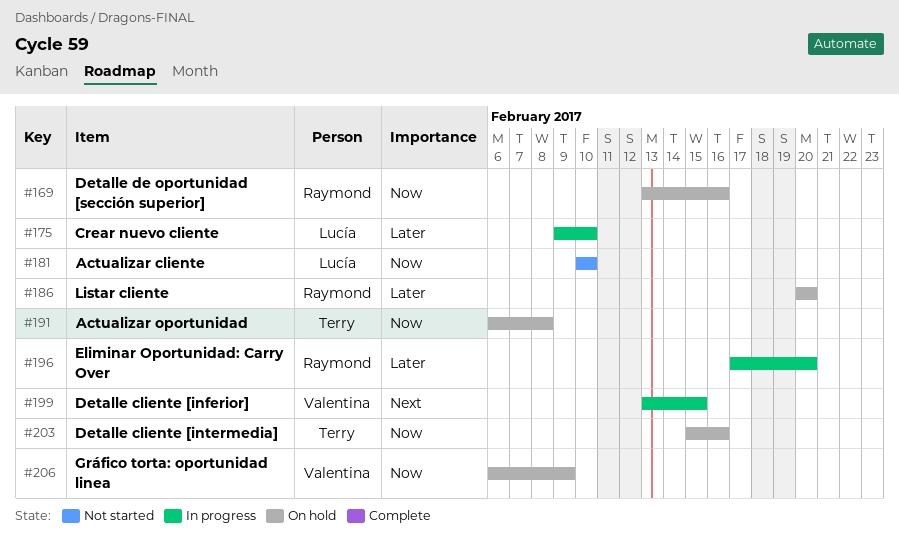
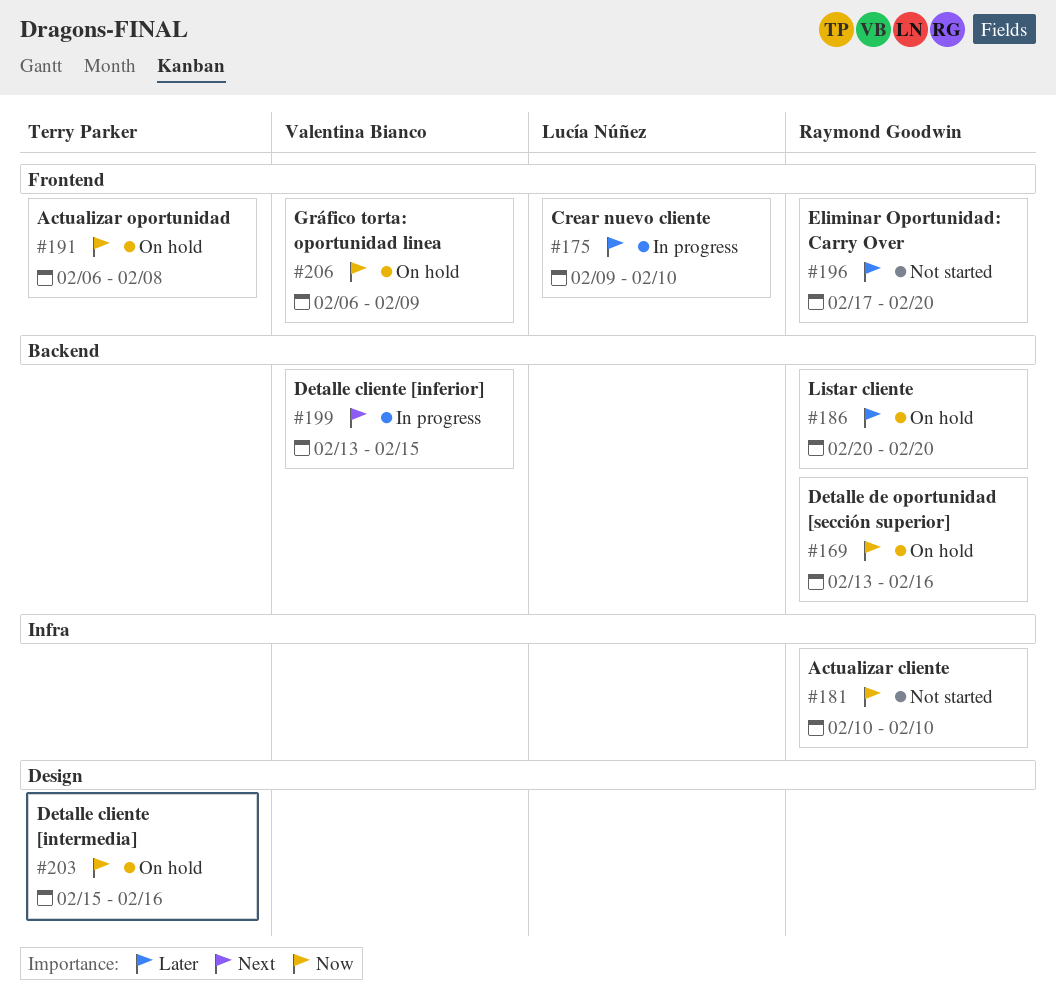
#181, owner: Lucía Núñez -> Raymond Goodwin
#196, status: In progress -> Not started

